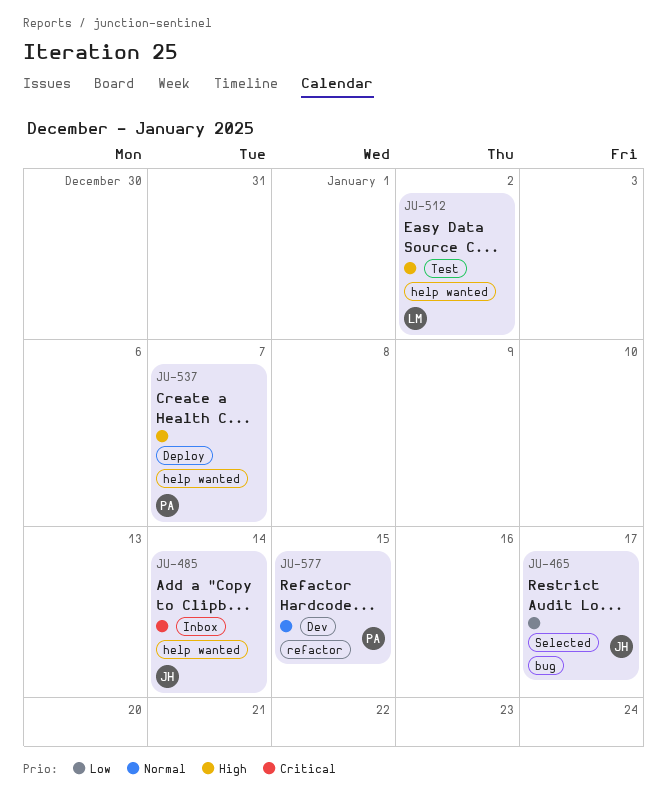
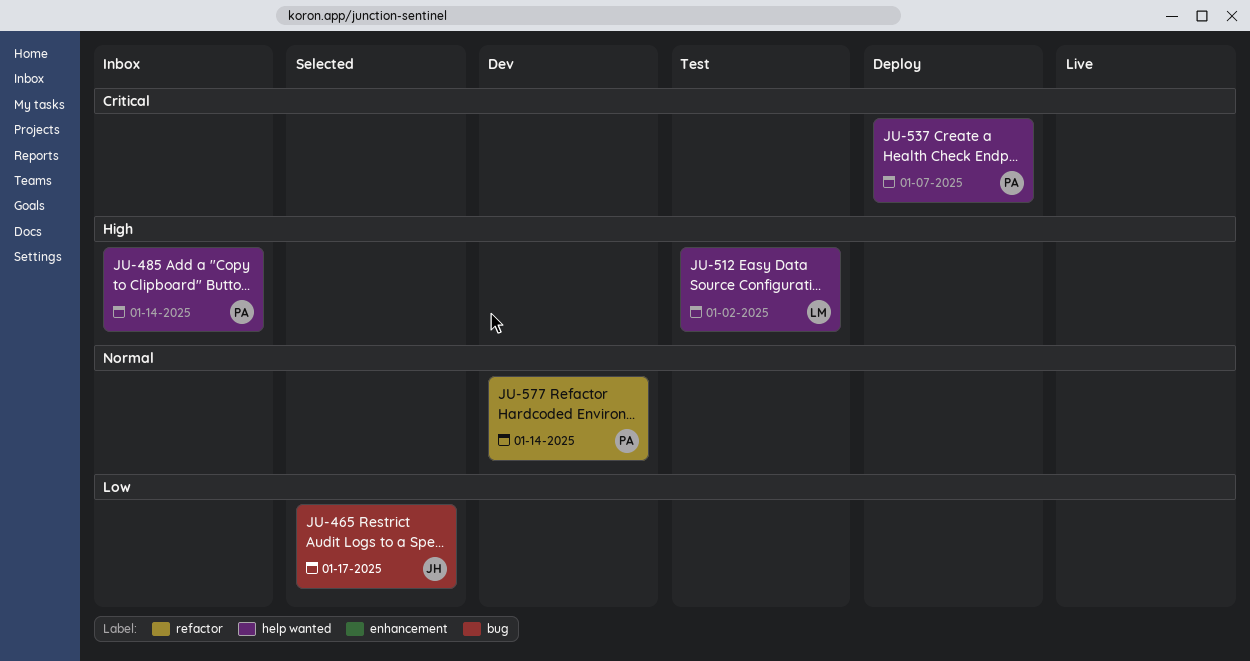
JU-485, owner: JH -> PA
JU-485, priority: Critical -> High
JU-537, priority: High -> Critical
JU-577, due: Jan 15 -> Jan 14

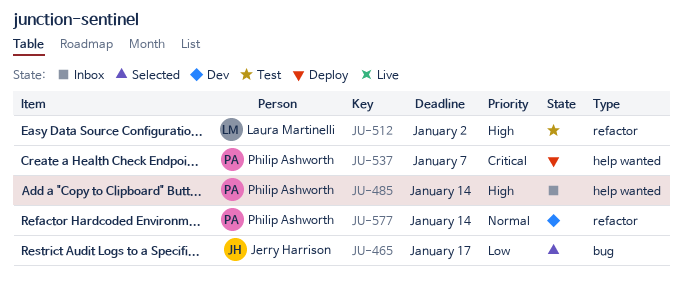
JU-512, label: help wanted -> refactor

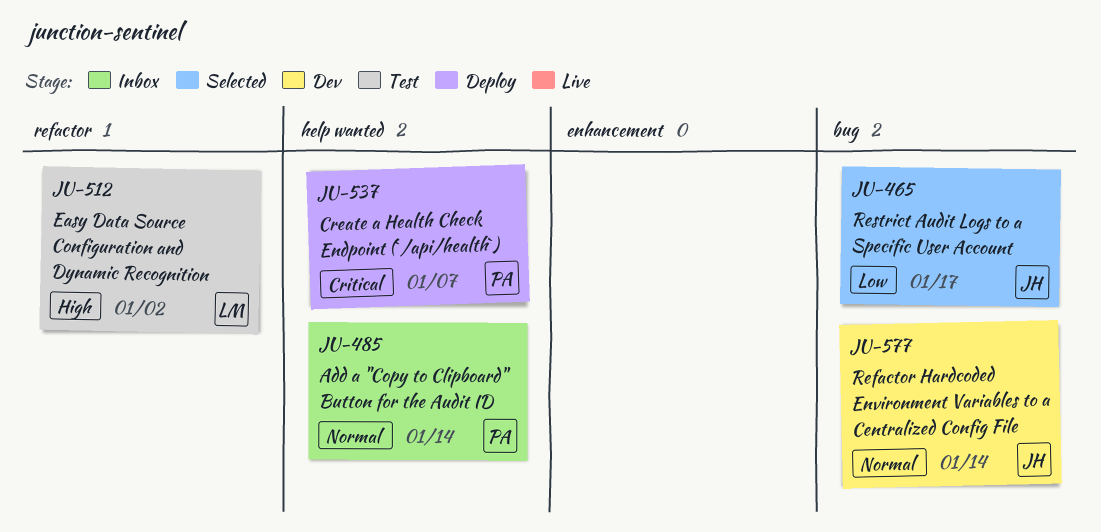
JU-485, priority: High -> Normal
JU-577, owner: Philip Ashworth -> Jerry Harrison
JU-577, label: refactor -> bug

